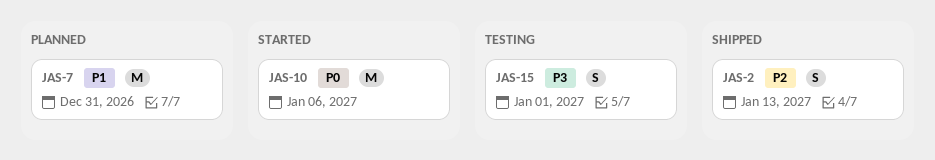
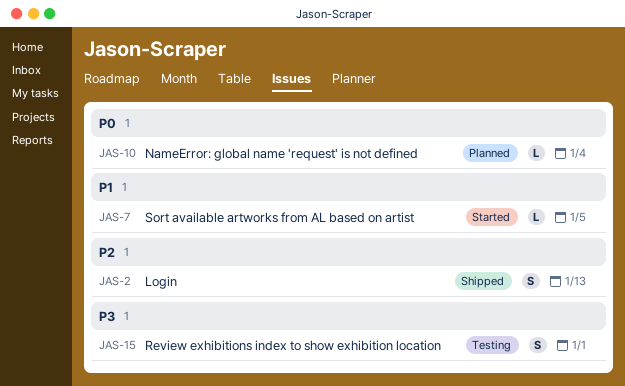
JAS-7, status: Planned -> Started
JAS-7, estimate: M -> L
JAS-7, due: Dec 31 -> Jan 5
JAS-10, status: Started -> Planned
JAS-10, estimate: M -> L
JAS-10, due: Jan 6 -> Jan 4

